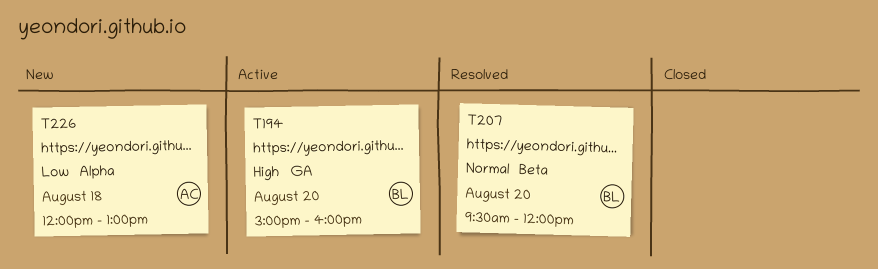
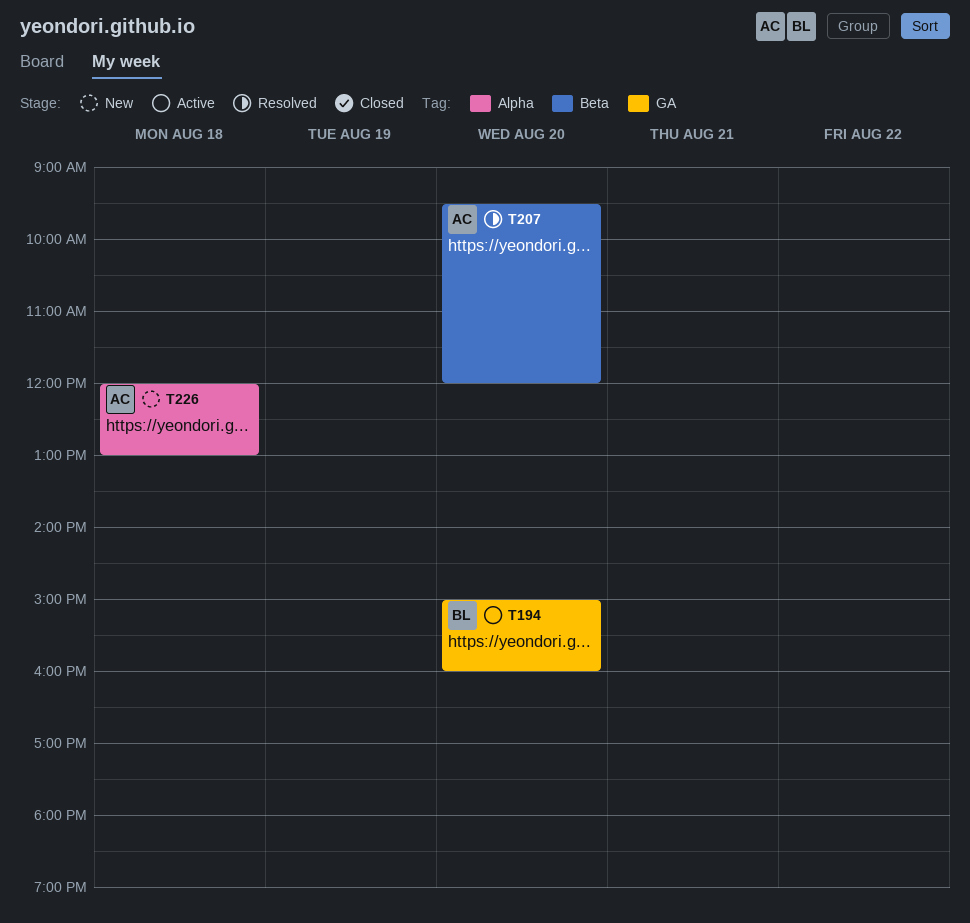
T207, owner: BL -> AC

